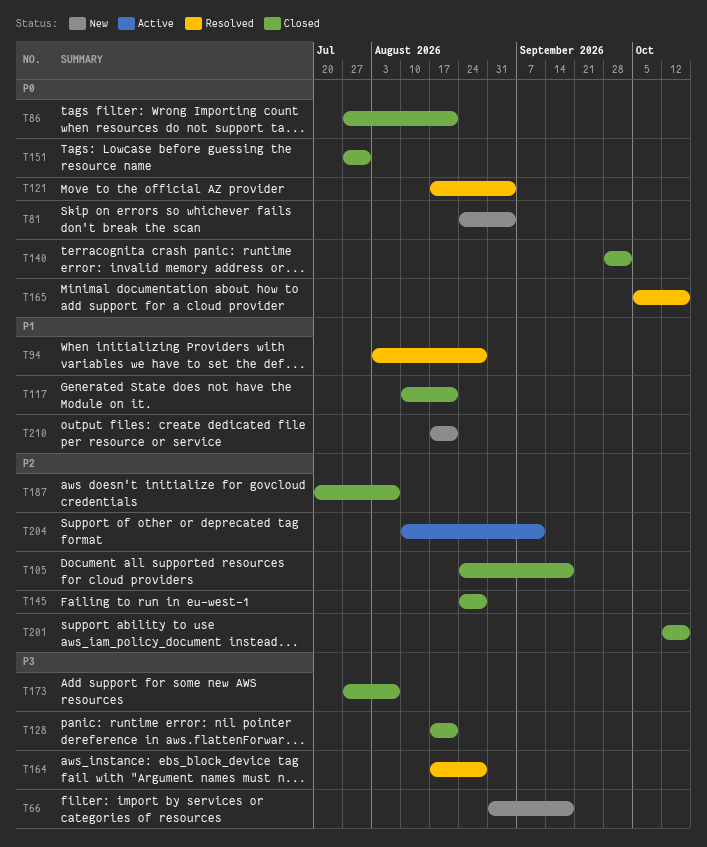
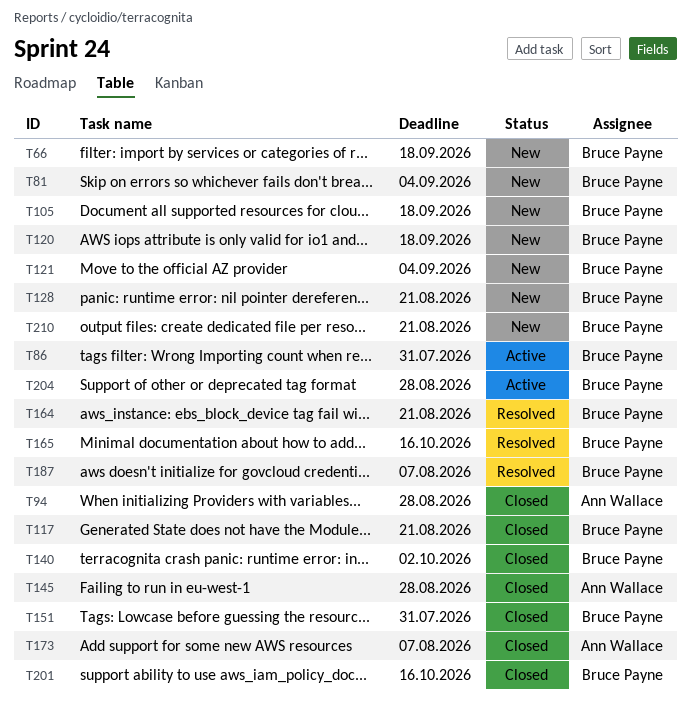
T86, status: Closed -> Active
T86, due: Aug 21 -> Jul 31
T94, status: Resolved -> Closed
T105, status: Closed -> New
T120: none -> present
T121, status: Resolved -> New
T128, status: Closed -> New
T164, due: Aug 28 -> Aug 21
T187, status: Closed -> Resolved
T204, due: Sep 11 -> Aug 28

